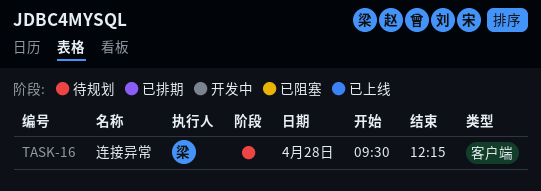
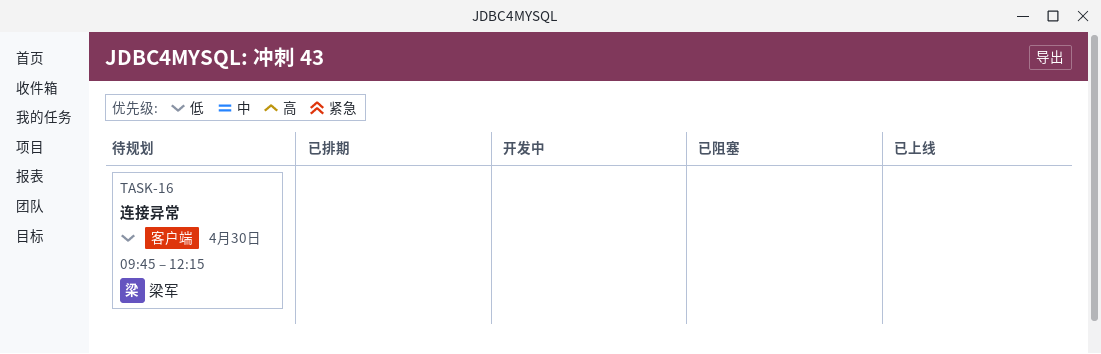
TASK-16, day: Apr 28 -> Apr 30
TASK-16, begins: 09:30 -> 09:45

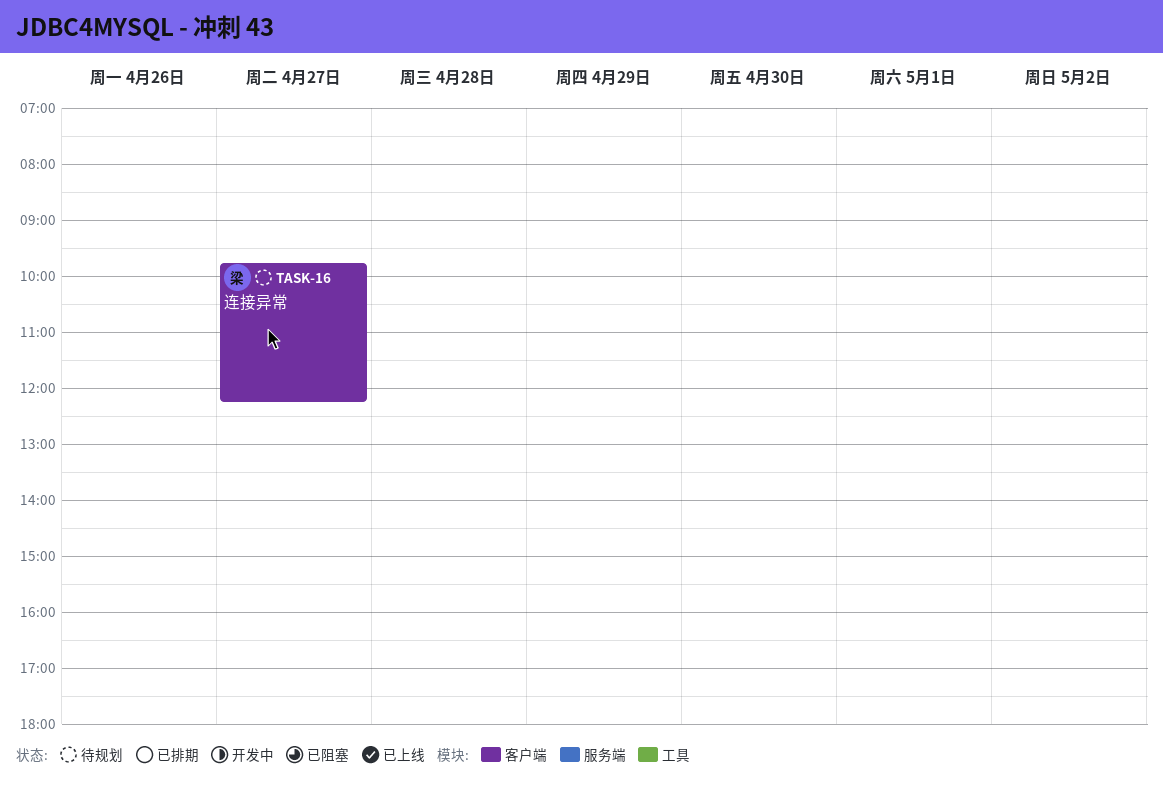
TASK-16, day: Apr 30 -> Apr 27

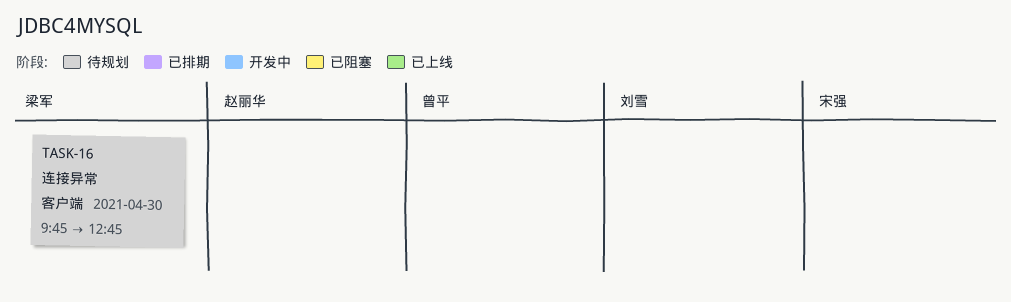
TASK-16, day: Apr 27 -> Apr 30
TASK-16, ends: 12:15 -> 12:45

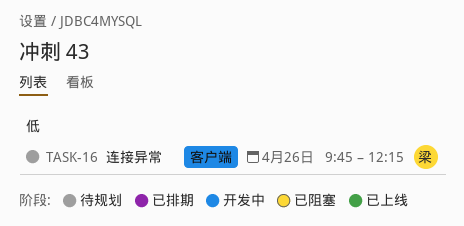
TASK-16, day: Apr 30 -> Apr 26
TASK-16, ends: 12:45 -> 12:15

